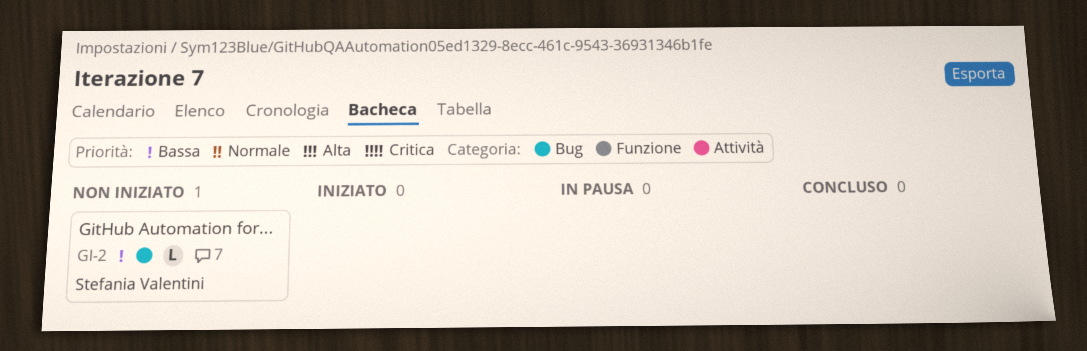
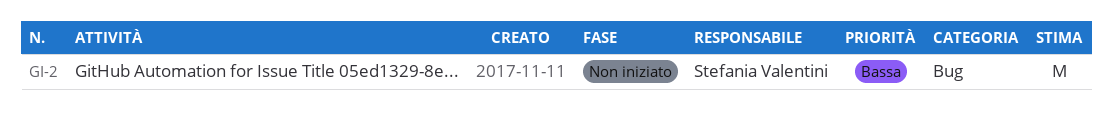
GI-2, estimate: L -> M

